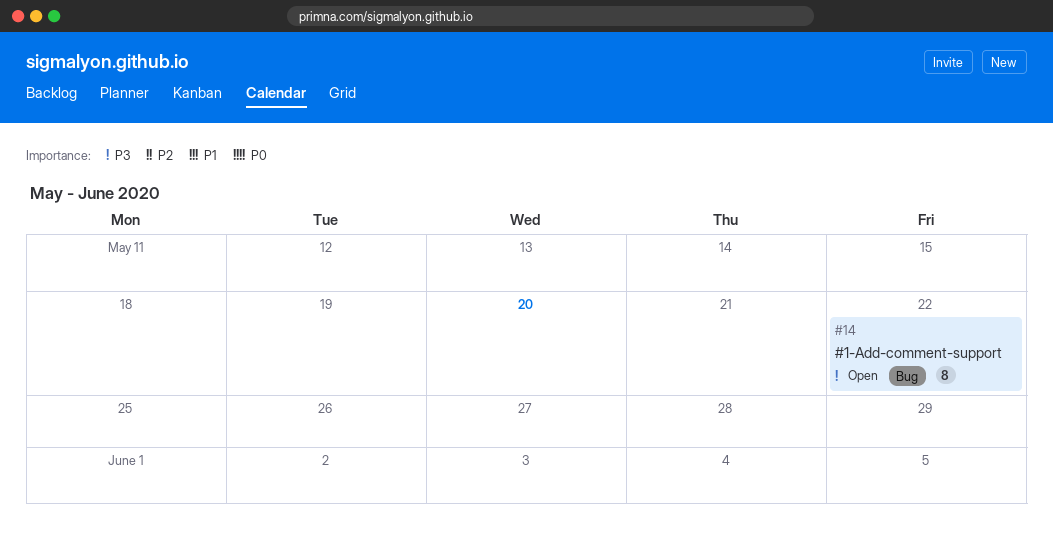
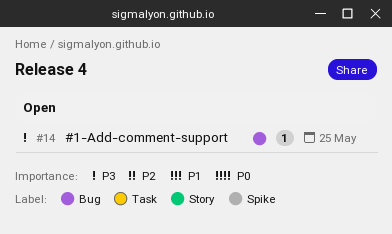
#14, estimate: 8 -> 1
#14, due: May 22 -> May 25

